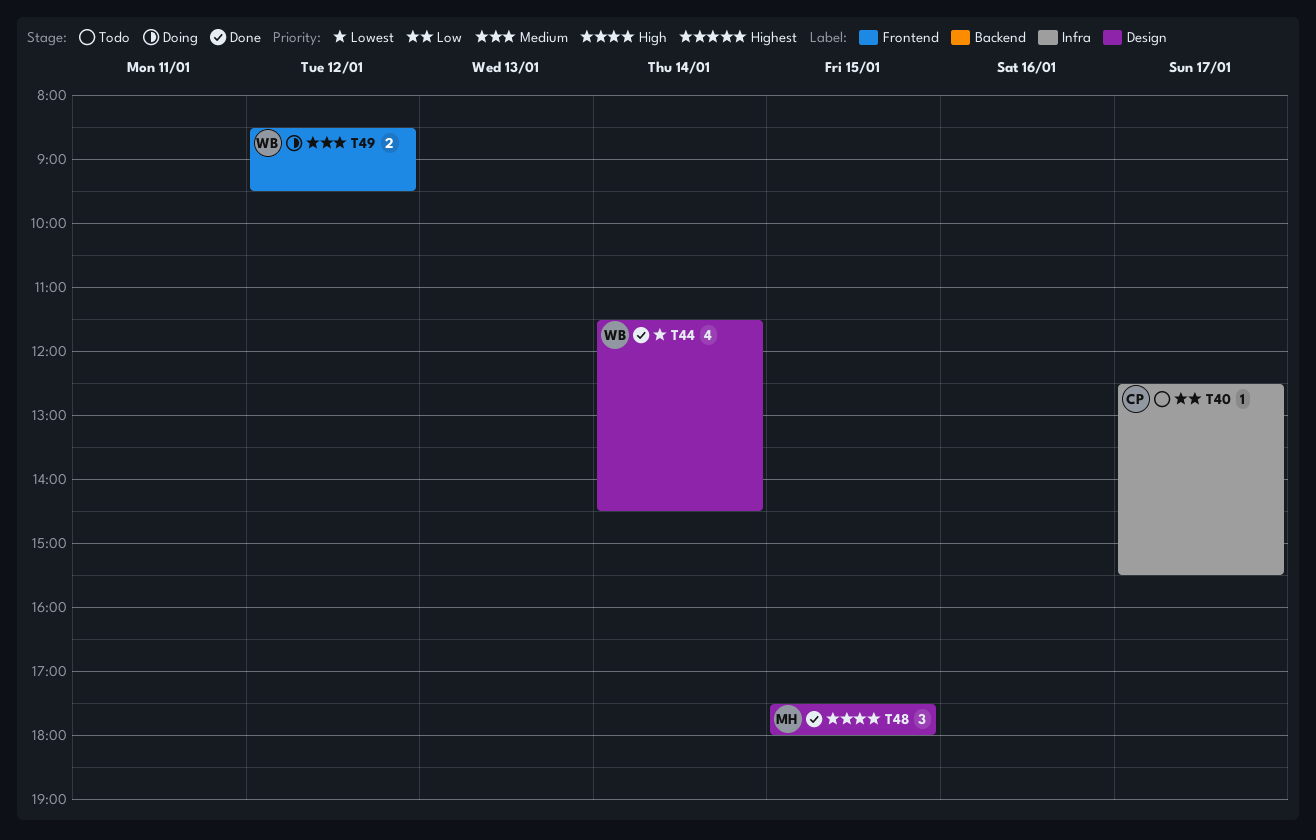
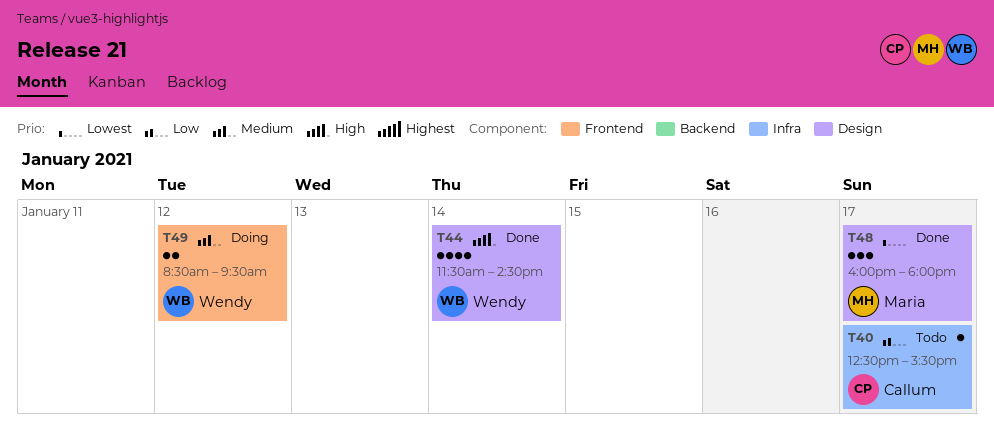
T44, priority: Lowest -> High
T48, priority: High -> Lowest
T48, day: Jan 15 -> Jan 17
T48, begins: 17:30 -> 16:00

